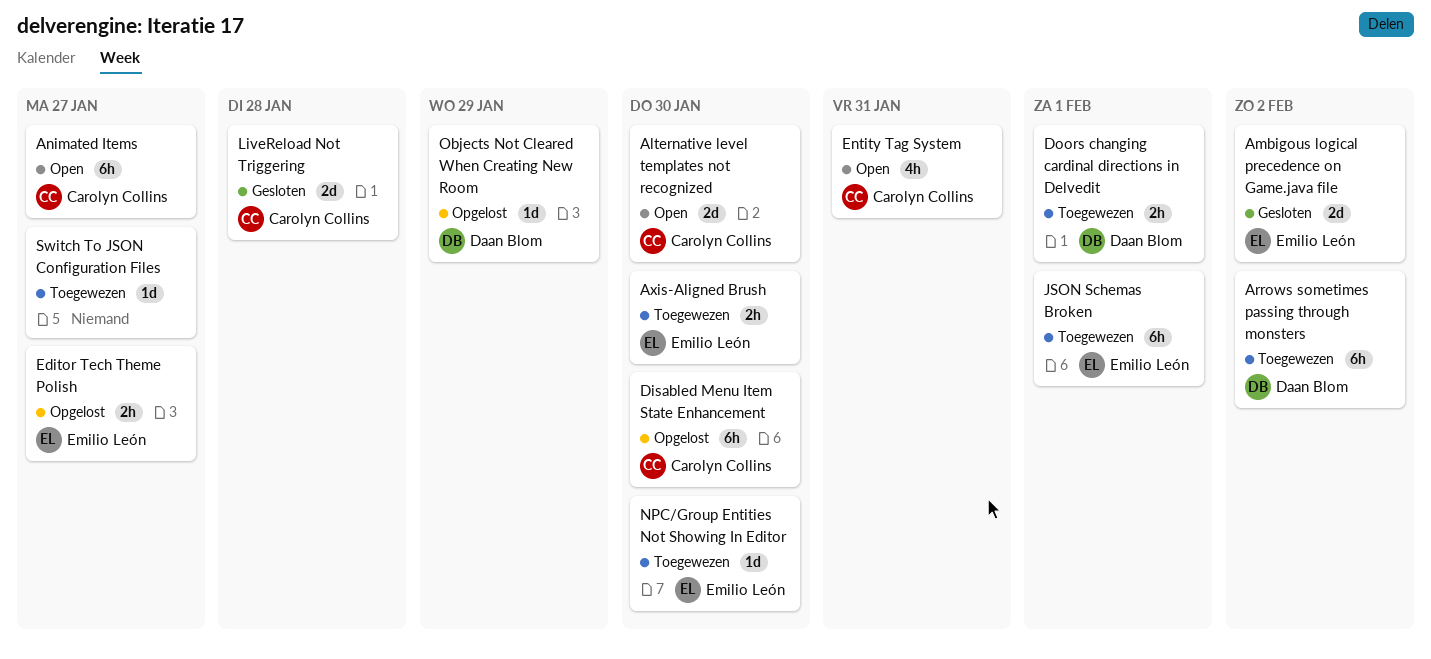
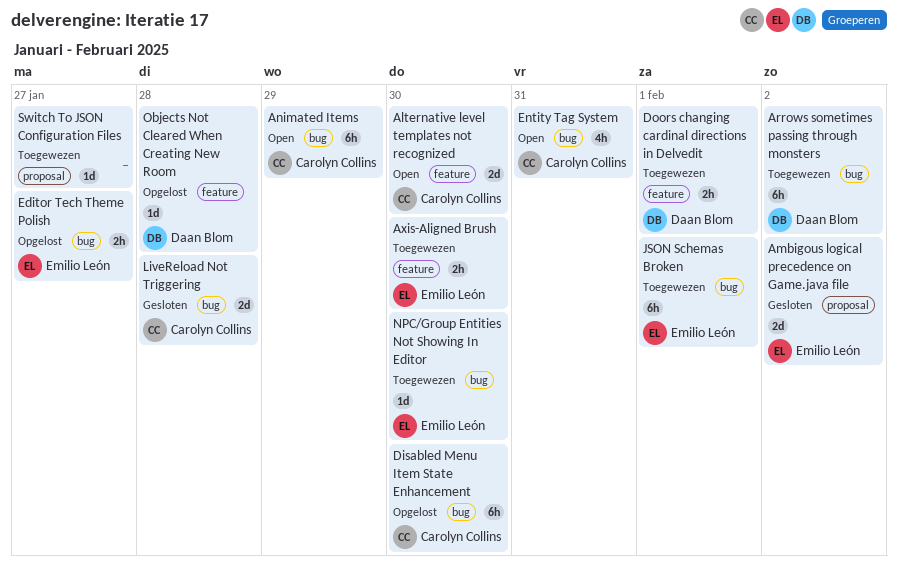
Animated Items, due: Jan 27 -> Jan 29
Objects Not Cleared When Creating New Room, due: Jan 29 -> Jan 28

